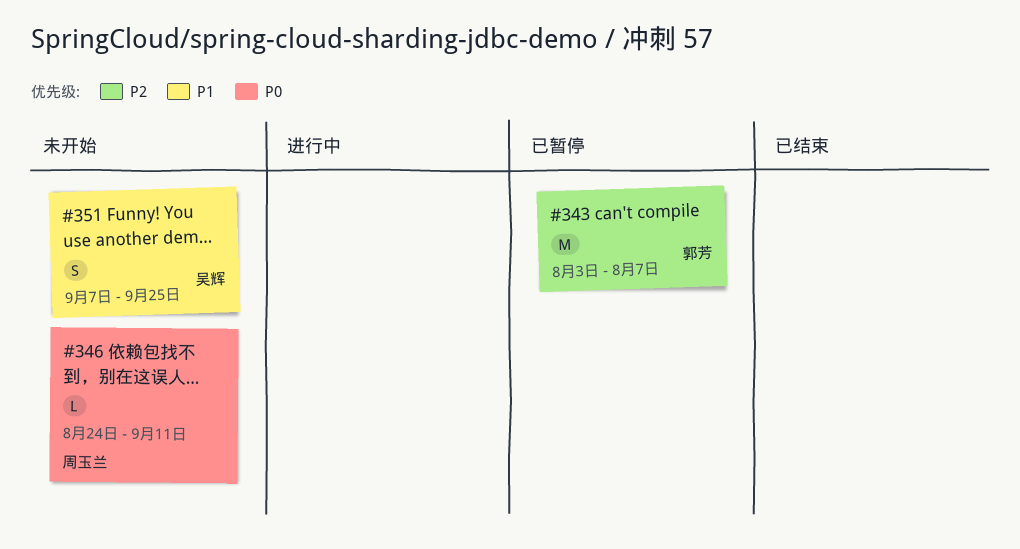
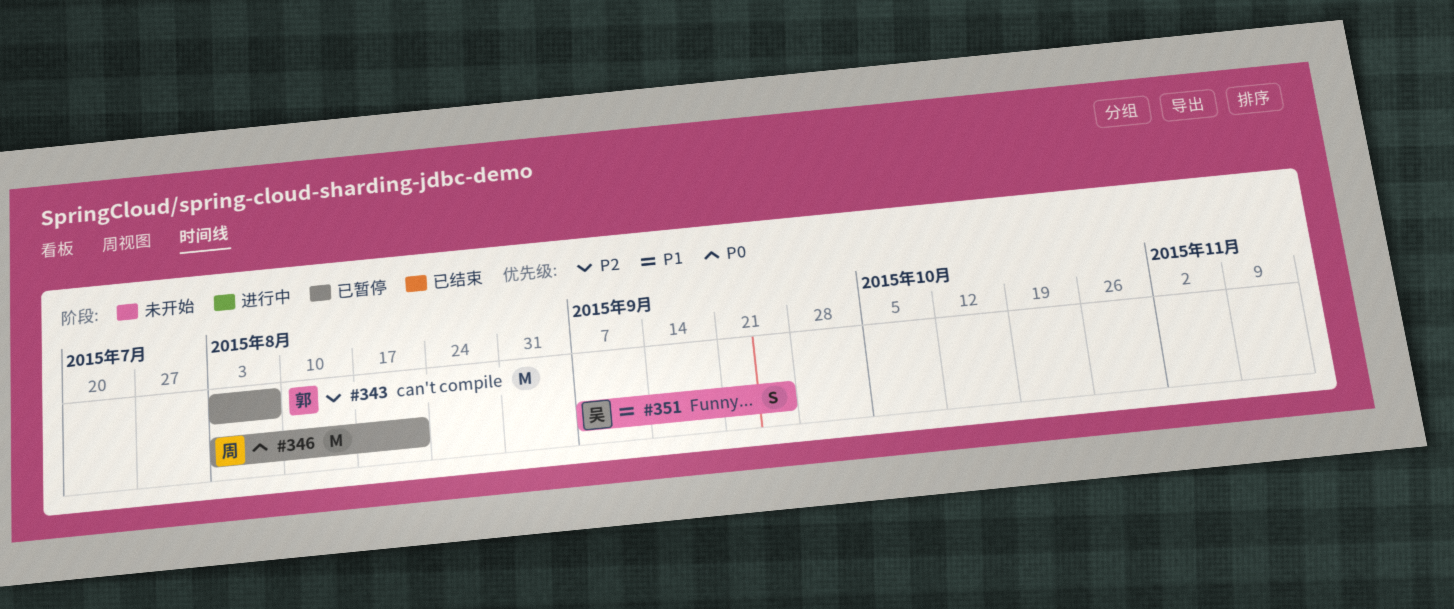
#346, status: 未开始 -> 已暂停
#346, estimate: L -> M
#346, start: Aug 24 -> Aug 3
#346, due: Sep 11 -> Aug 21

